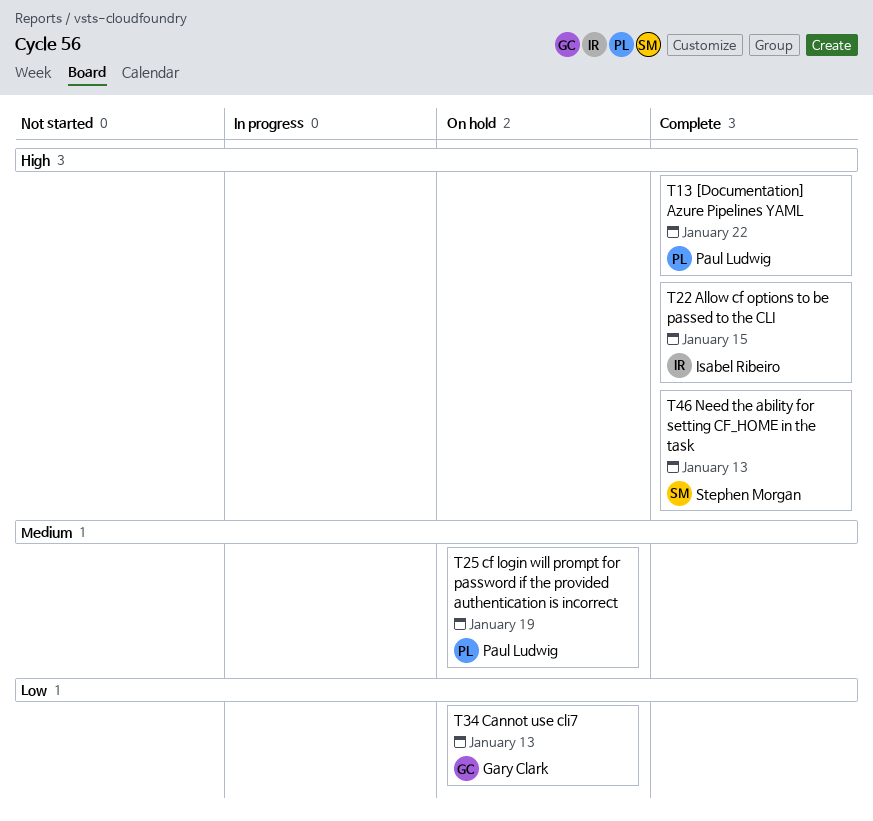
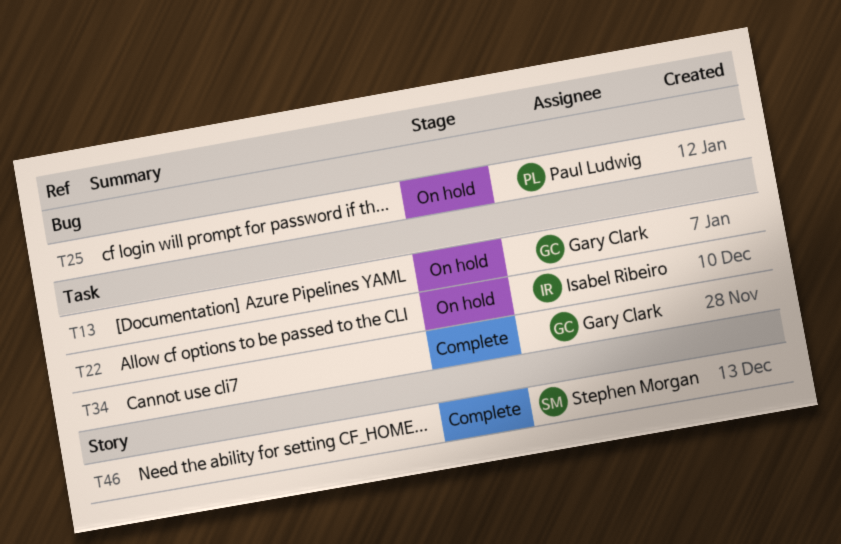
T13, status: Complete -> On hold
T13, owner: Paul Ludwig -> Gary Clark
T22, status: Complete -> On hold
T34, status: On hold -> Complete

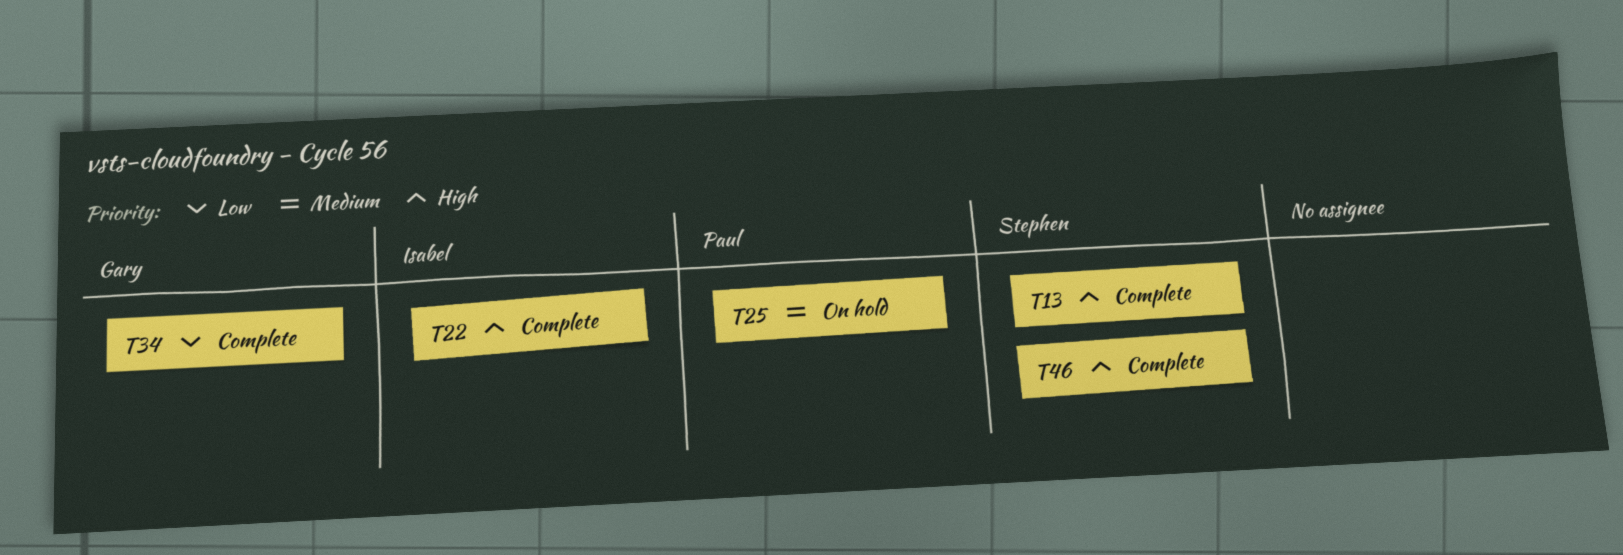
T13, status: On hold -> Complete
T13, owner: Gary Clark -> Stephen Morgan
T22, status: On hold -> Complete

